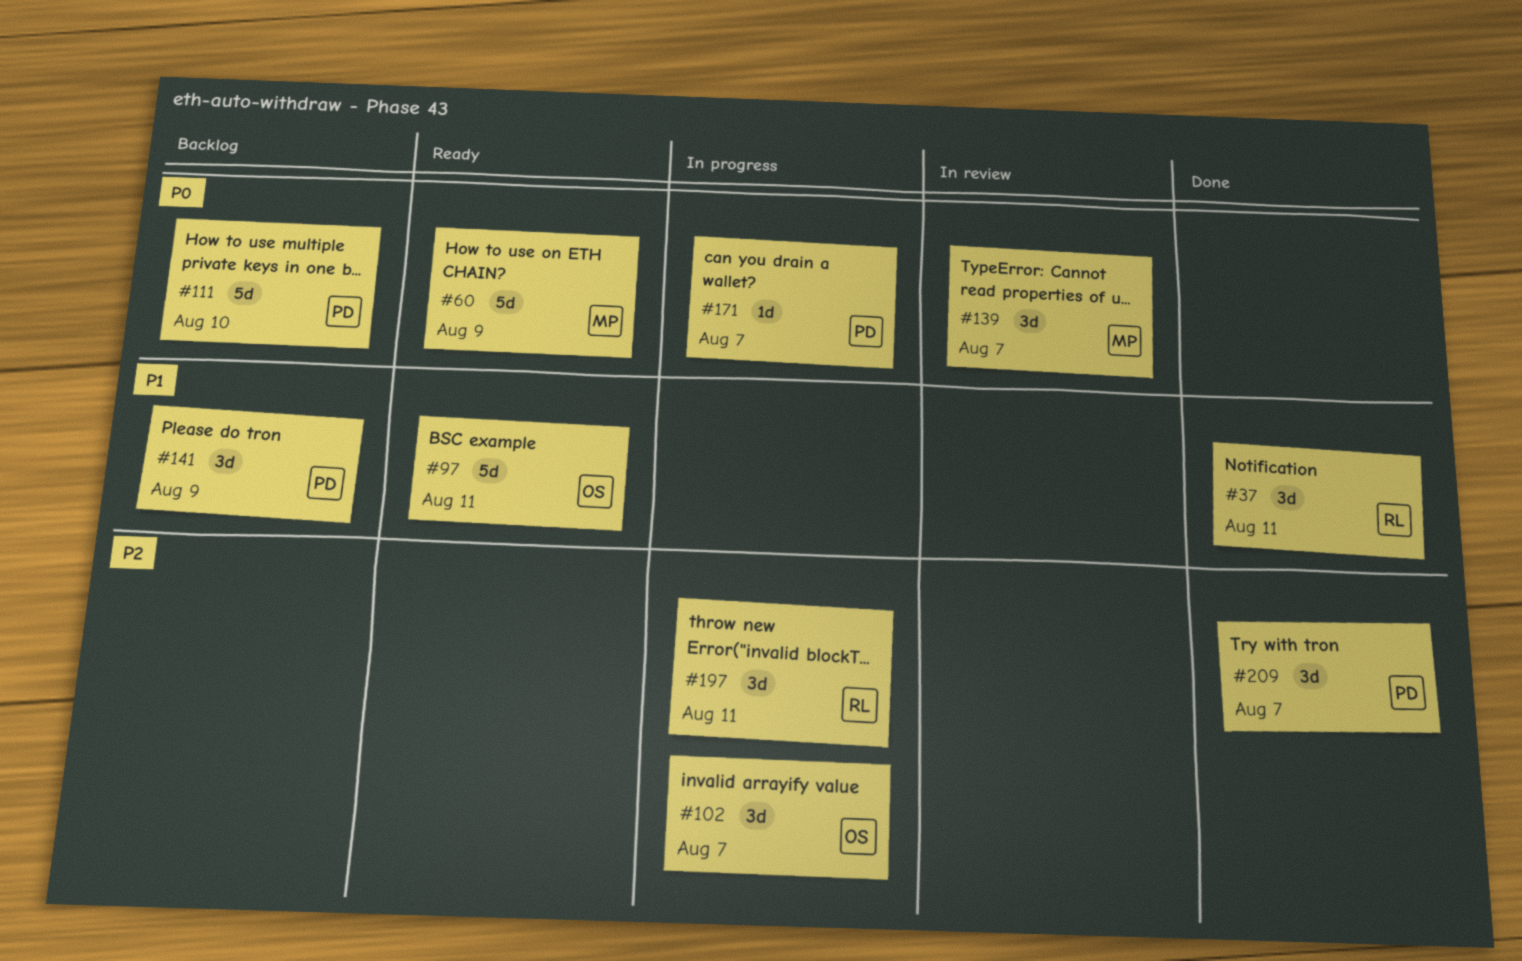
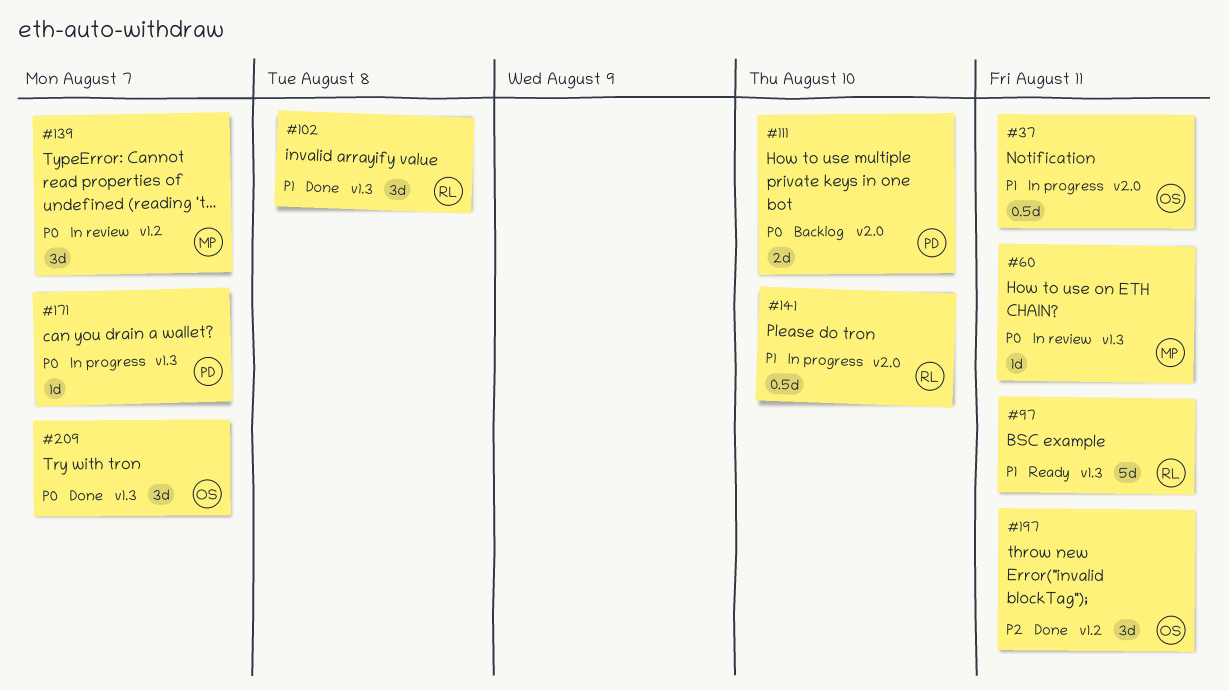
#37, status: Done -> In progress
#37, owner: RL -> OS
#37, estimate: 3d -> 0.5d
#60, status: Ready -> In review
#60, estimate: 5d -> 1d
#60, due: Aug 9 -> Aug 11
#97, owner: OS -> RL
#102, status: In progress -> Done
#102, owner: OS -> RL
#102, priority: P2 -> P1
#102, due: Aug 7 -> Aug 8
#111, estimate: 5d -> 2d
#141, status: Backlog -> In progress
#141, owner: PD -> RL
#141, estimate: 3d -> 0.5d
#141, due: Aug 9 -> Aug 10
#197, status: In progress -> Done
#197, owner: RL -> OS
#209, owner: PD -> OS
#209, priority: P2 -> P0

